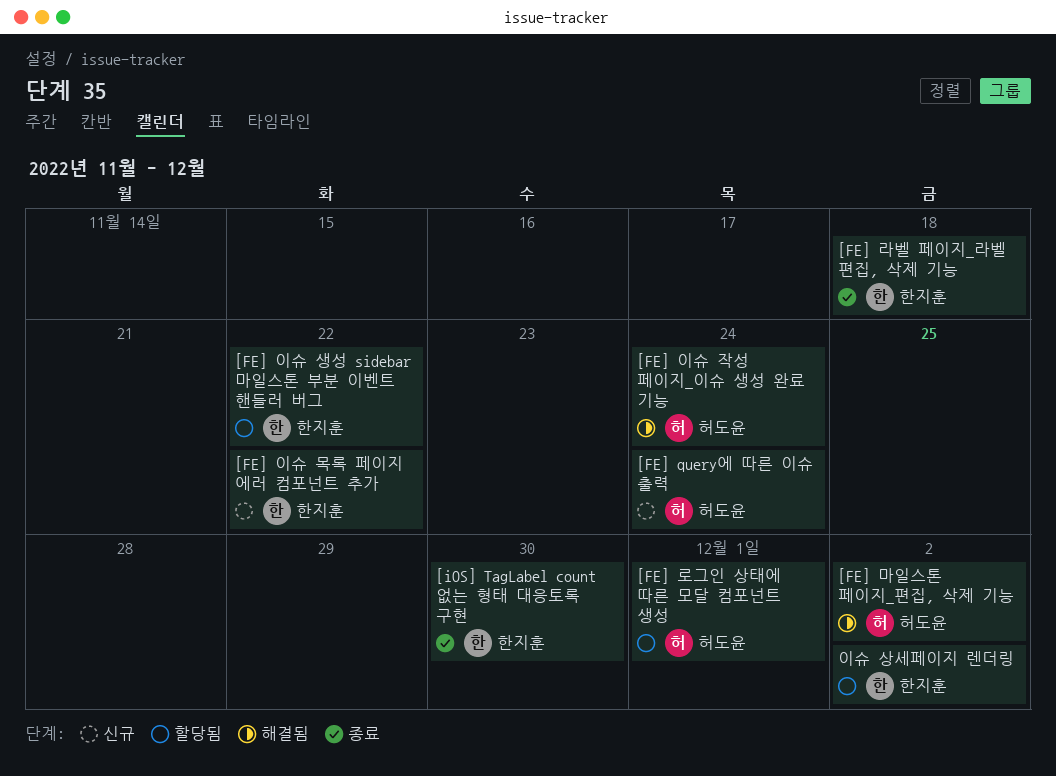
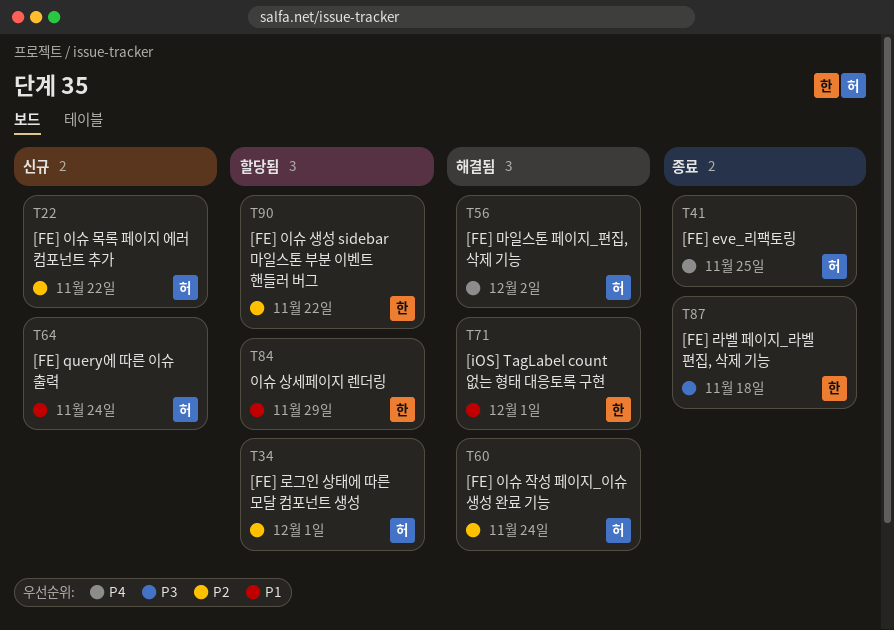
[FE] eve_리팩토링: none -> present
[FE] 이슈 목록 페이지 에러 컴포넌트 추가, owner: 한지훈 -> 허도윤
[iOS] TagLabel count 없는 형태 대응토록 구현, status: 종료 -> 해결됨
[iOS] TagLabel count 없는 형태 대응토록 구현, due: Nov 30 -> Dec 1
이슈 상세페이지 렌더링, due: Dec 2 -> Nov 29

